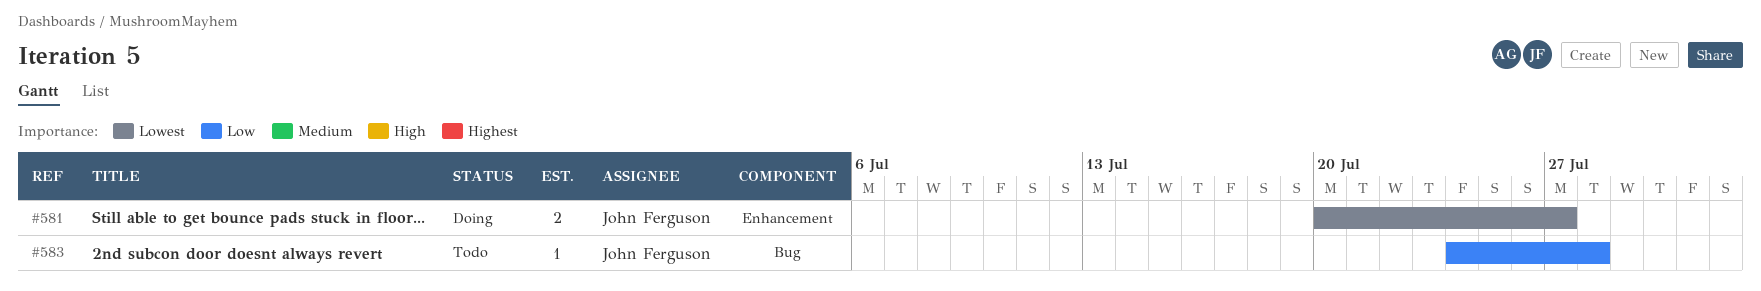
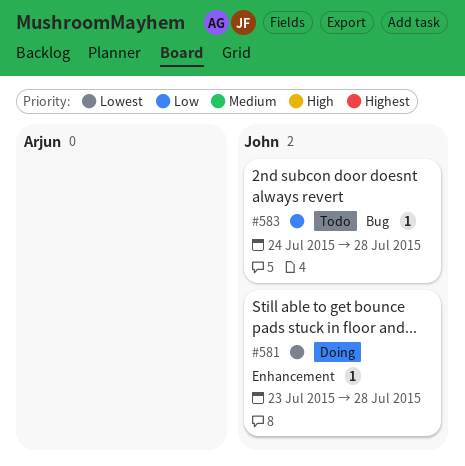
#581, estimate: 2 -> 1
#581, start: Jul 20 -> Jul 23
#581, due: Jul 27 -> Jul 28

